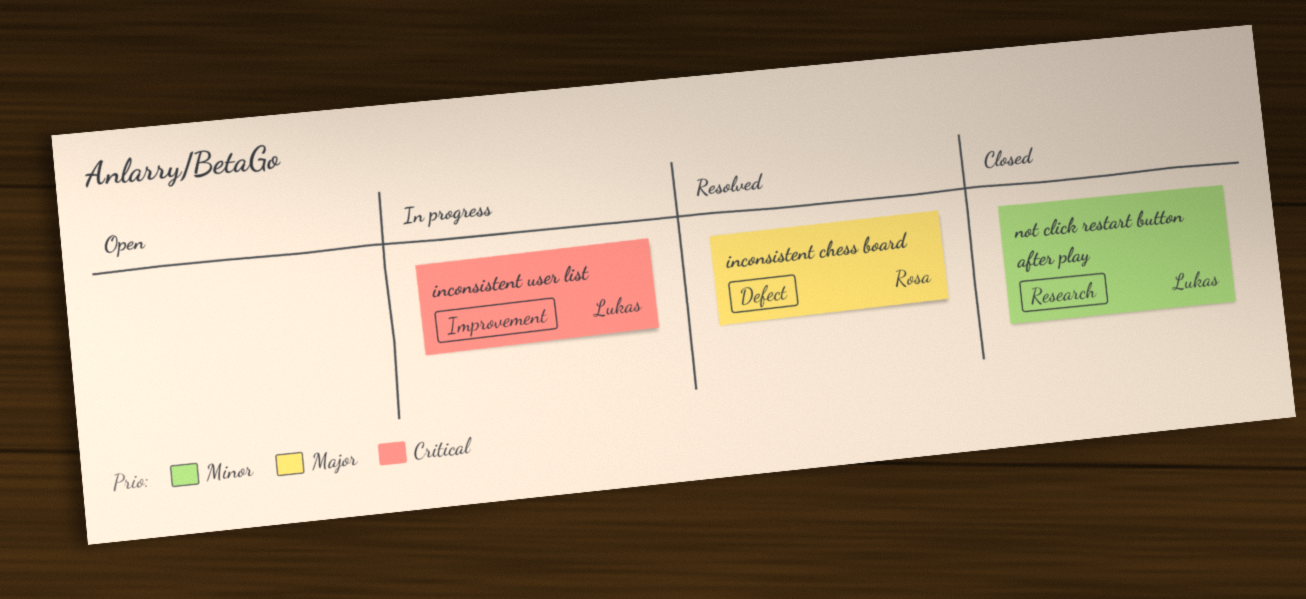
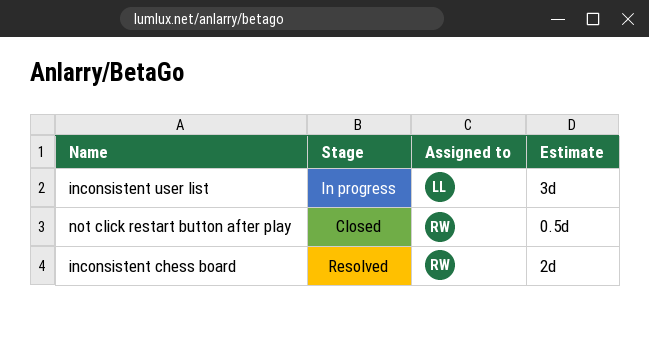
not click restart button after play, owner: Lukas -> Rosa

